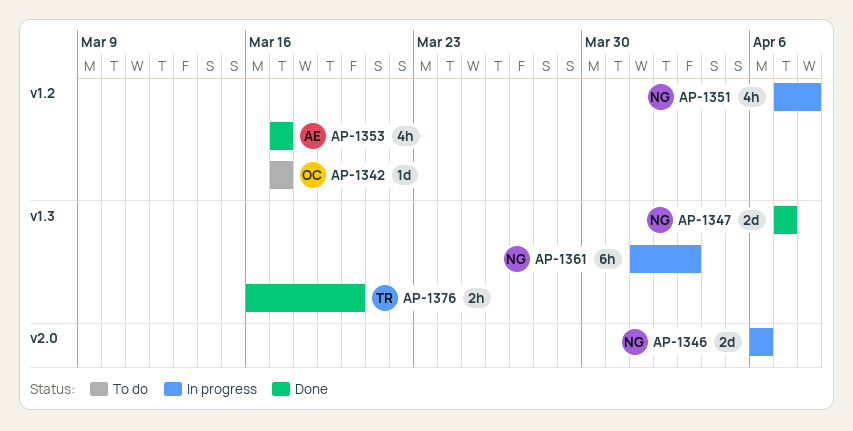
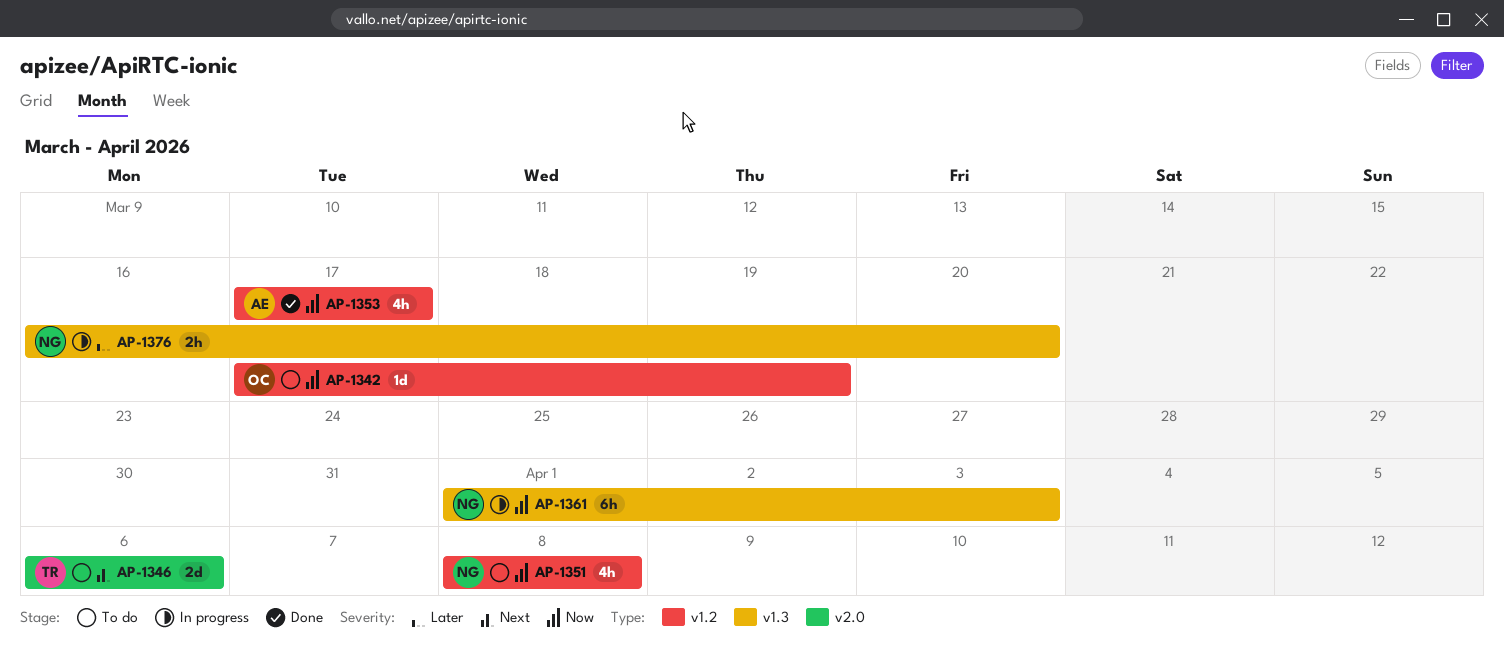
AP-1342, due: Mar 17 -> Mar 19
AP-1346, status: In progress -> To do
AP-1346, owner: NG -> TR
AP-1347: present -> none
AP-1351, status: In progress -> To do
AP-1351, start: Apr 7 -> Apr 8
AP-1376, status: Done -> In progress
AP-1376, owner: TR -> NG

